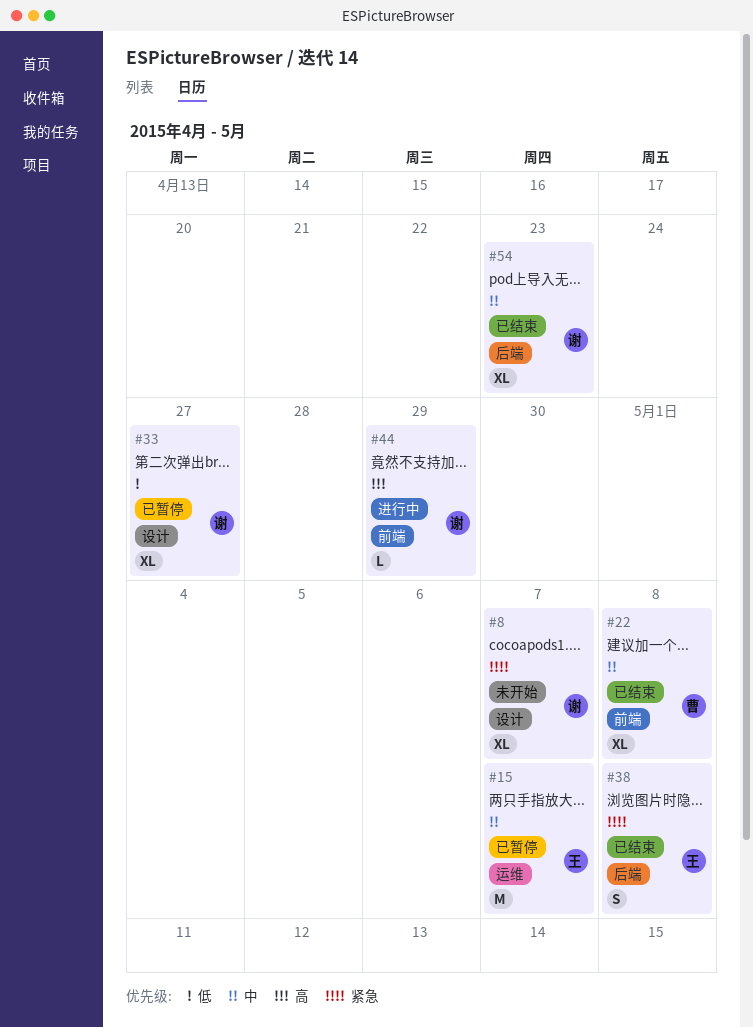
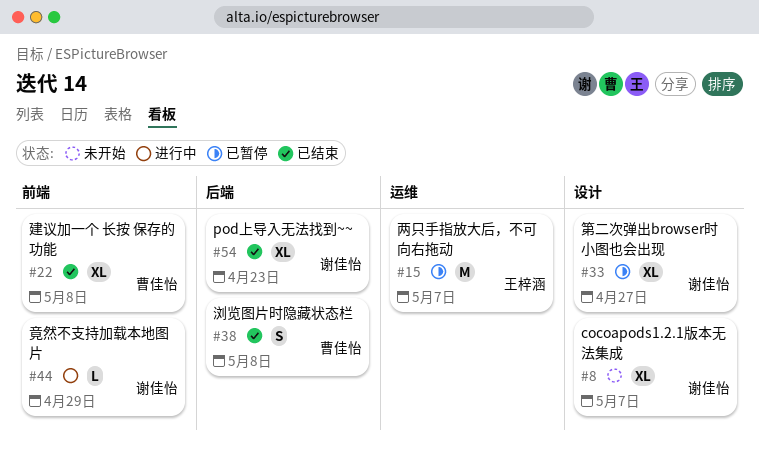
#38, owner: 王梓涵 -> 曹佳怡

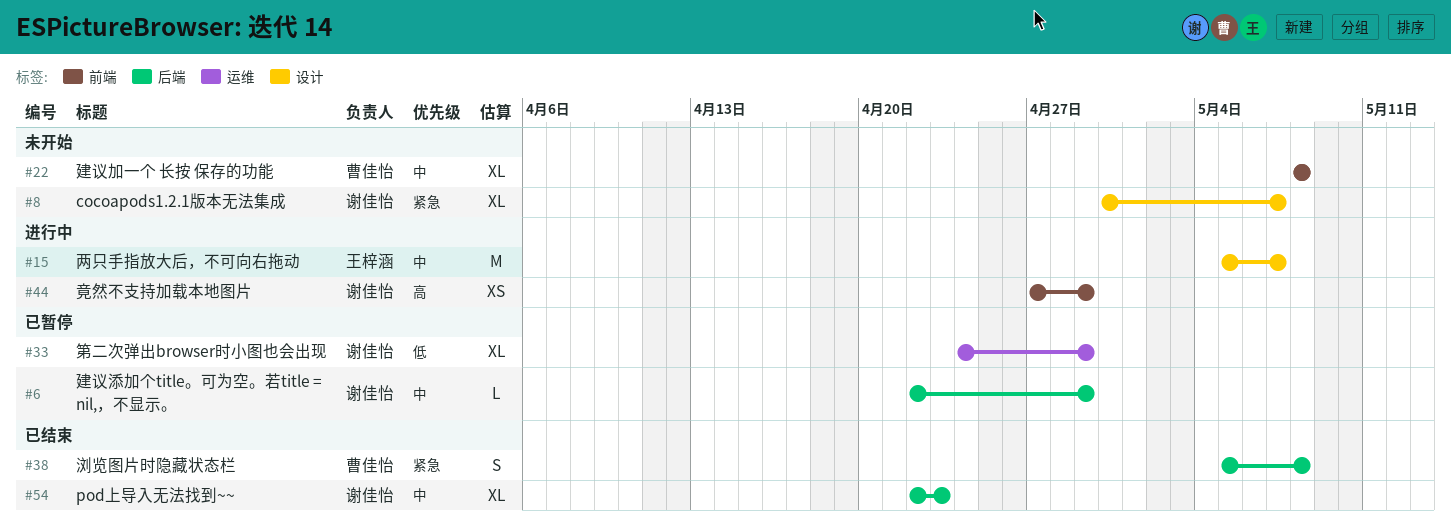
#6: none -> present
#15, status: 已暂停 -> 进行中
#15, label: 运维 -> 设计
#22, status: 已结束 -> 未开始
#33, label: 设计 -> 运维
#33, due: Apr 27 -> Apr 29
#44, estimate: L -> XS

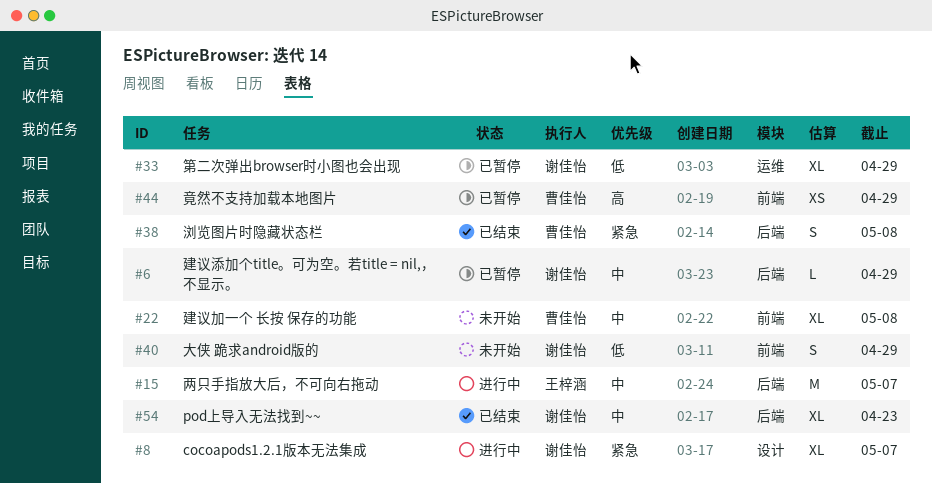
#8, status: 未开始 -> 进行中
#15, label: 设计 -> 后端
#40: none -> present
#44, status: 进行中 -> 已暂停
#44, owner: 谢佳怡 -> 曹佳怡

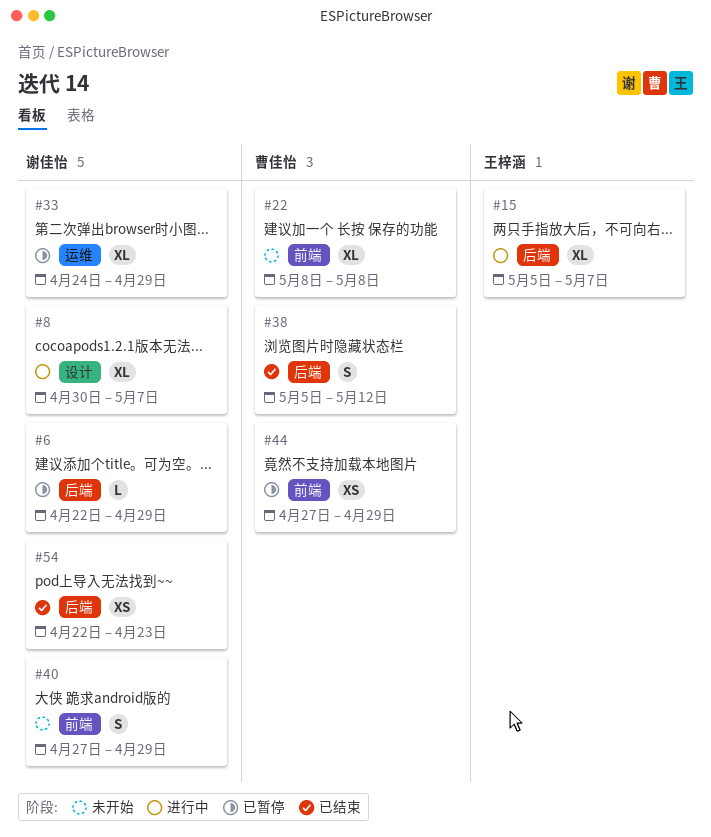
#15, estimate: M -> XL
#38, due: May 8 -> May 12
#54, estimate: XL -> XS

